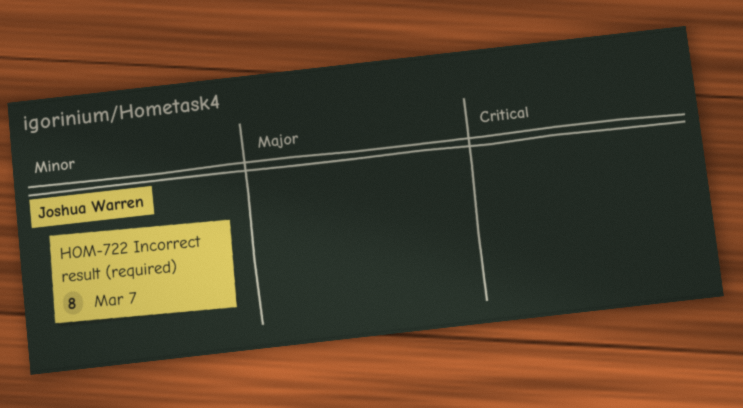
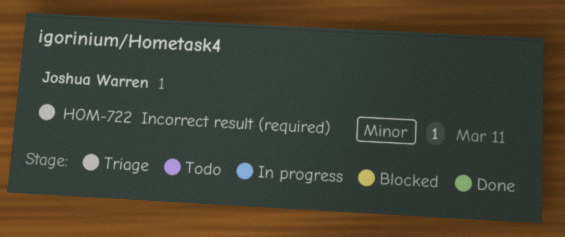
HOM-722, estimate: 8 -> 1
HOM-722, due: Mar 7 -> Mar 11

